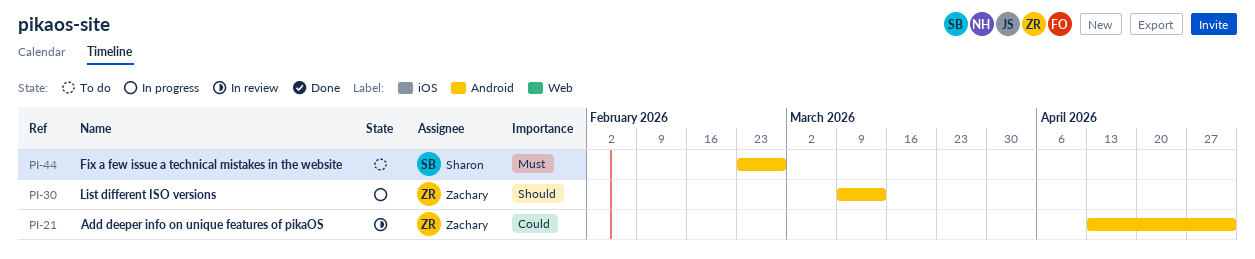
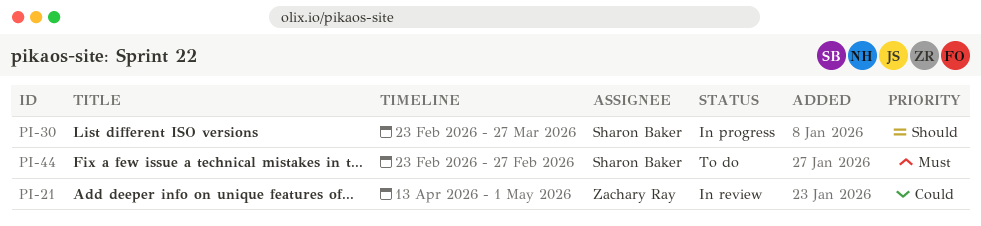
PI-30, owner: Zachary Ray -> Sharon Baker
PI-30, start: Mar 9 -> Feb 23
PI-30, due: Mar 13 -> Mar 27

